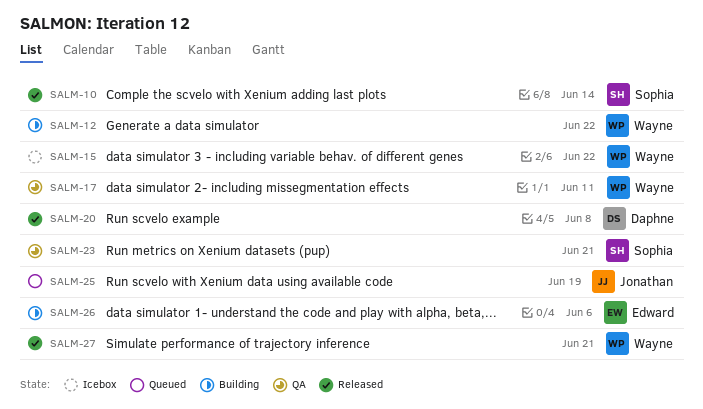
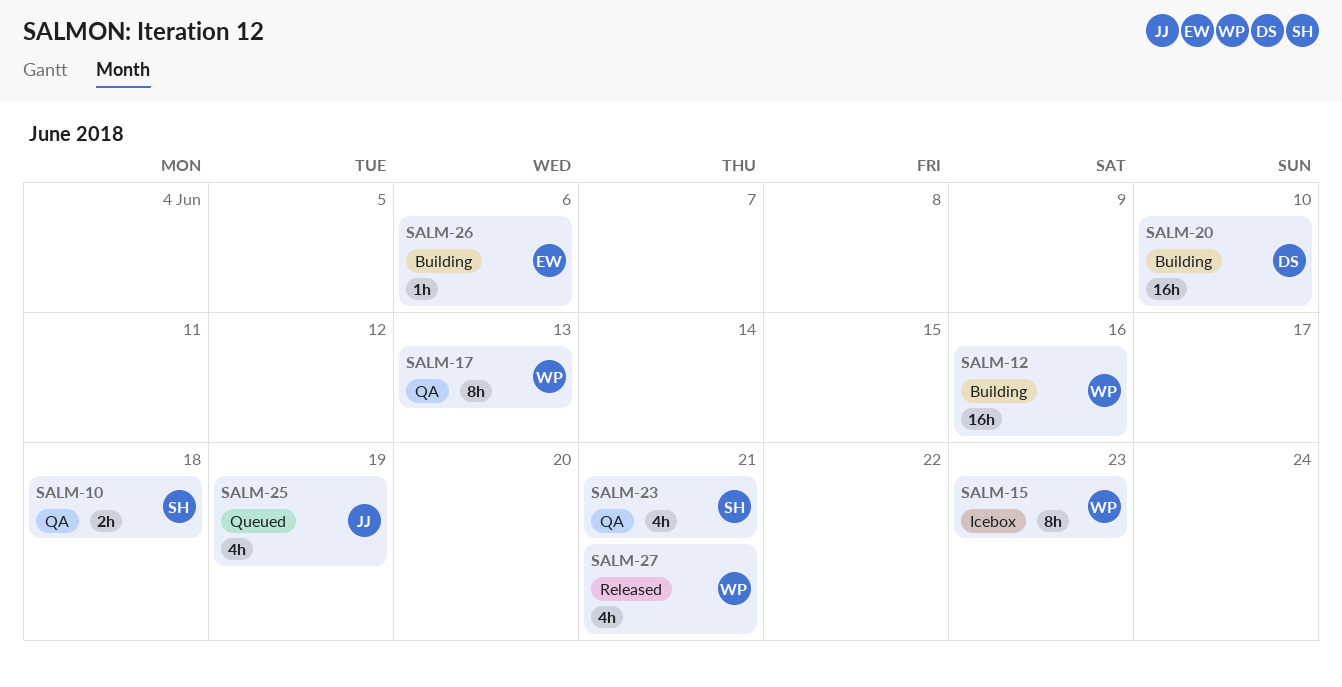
SALM-10, status: Released -> QA
SALM-10, due: Jun 14 -> Jun 18
SALM-12, due: Jun 22 -> Jun 16
SALM-15, due: Jun 22 -> Jun 23
SALM-17, due: Jun 11 -> Jun 13
SALM-20, status: Released -> Building
SALM-20, due: Jun 8 -> Jun 10

